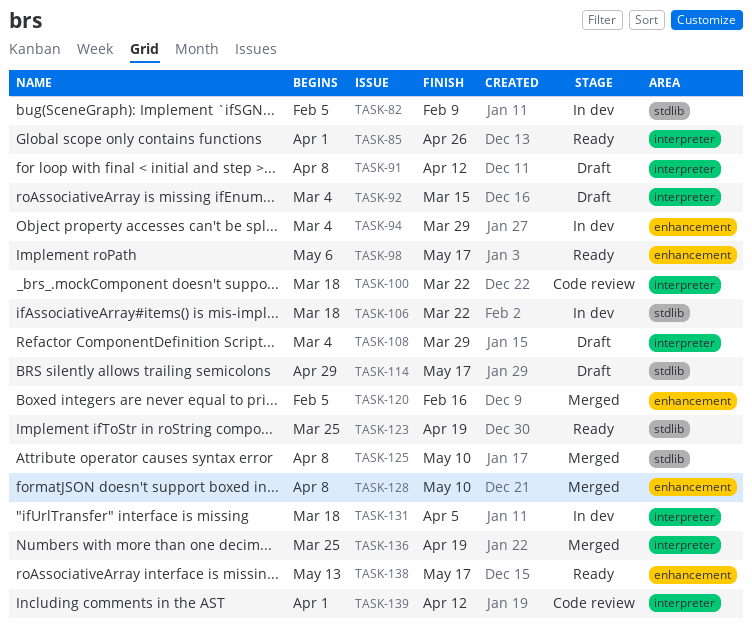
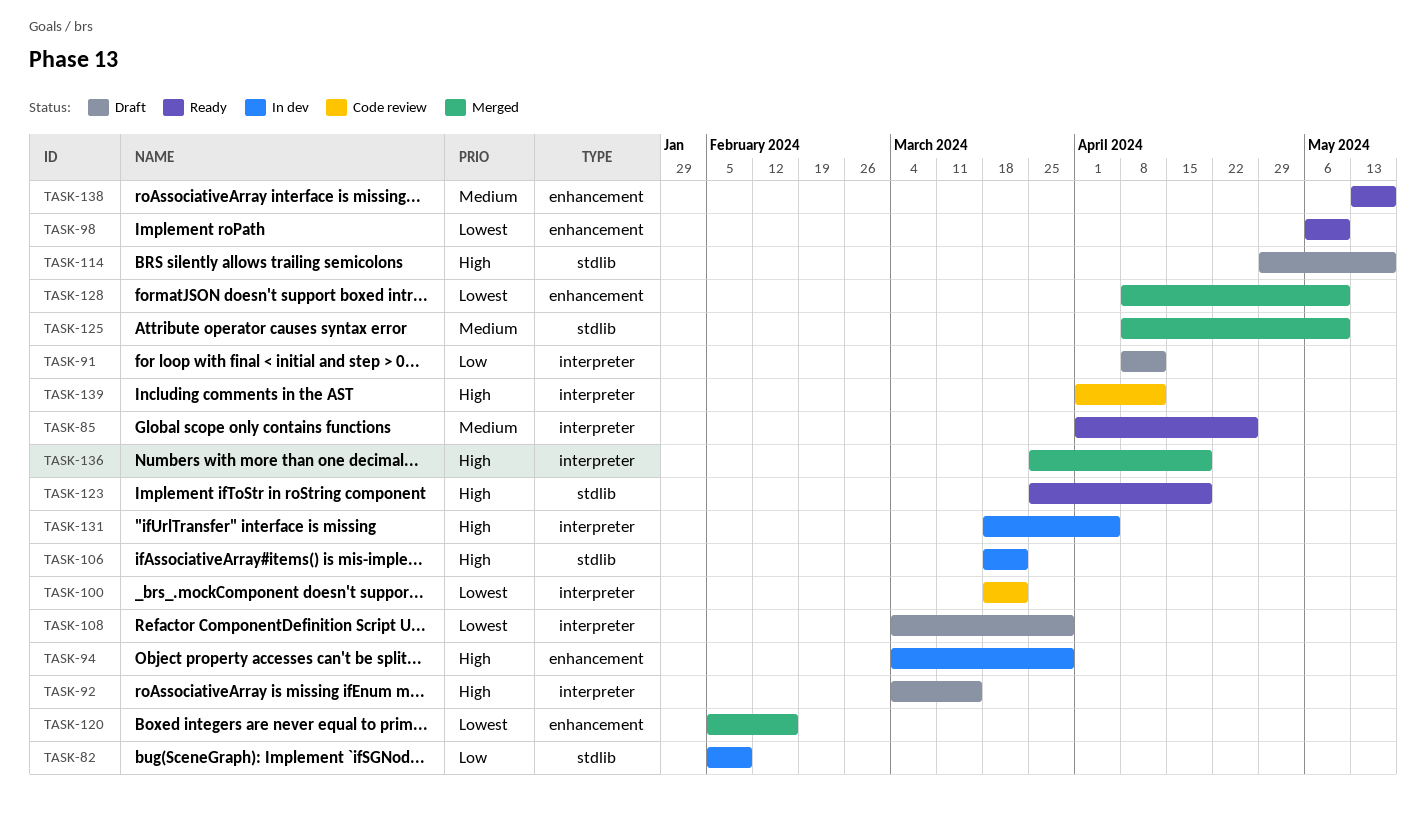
TASK-98, due: May 17 -> May 10

